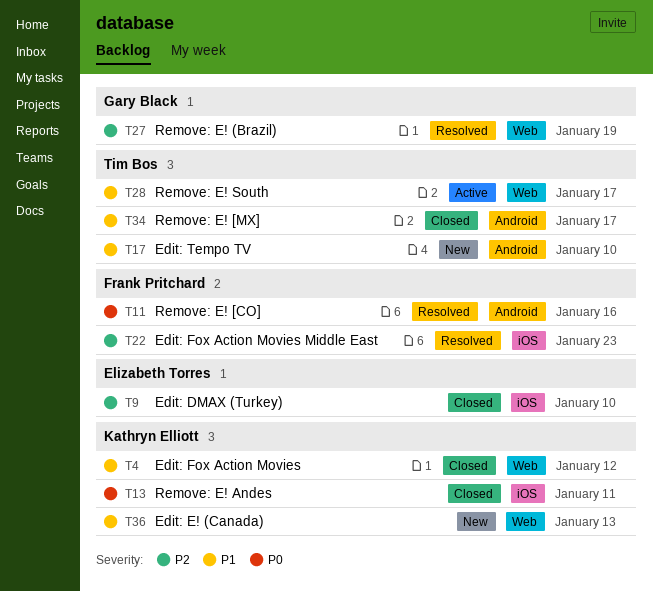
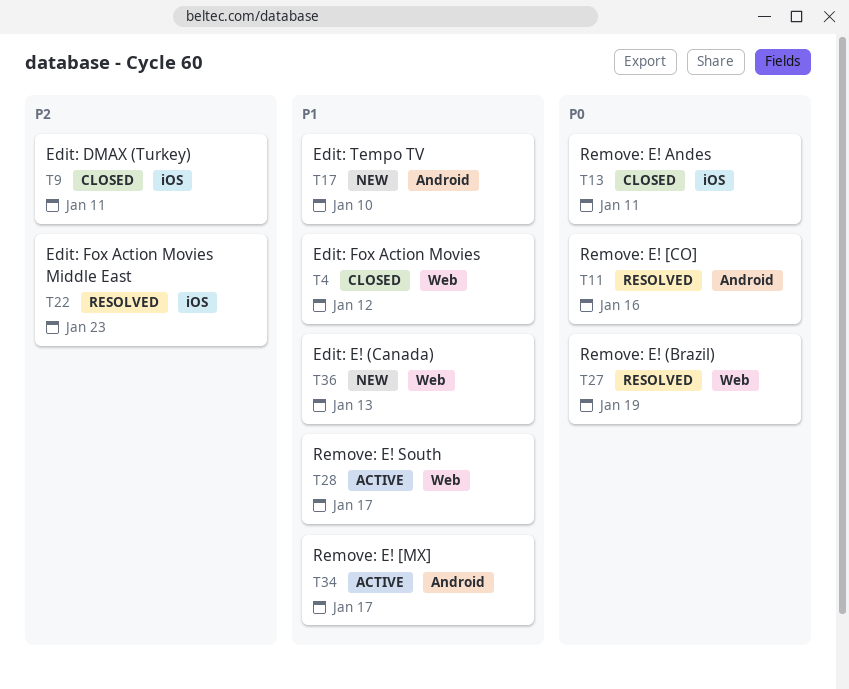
T9, due: Jan 10 -> Jan 11
T27, priority: P2 -> P0
T34, status: Closed -> Active

